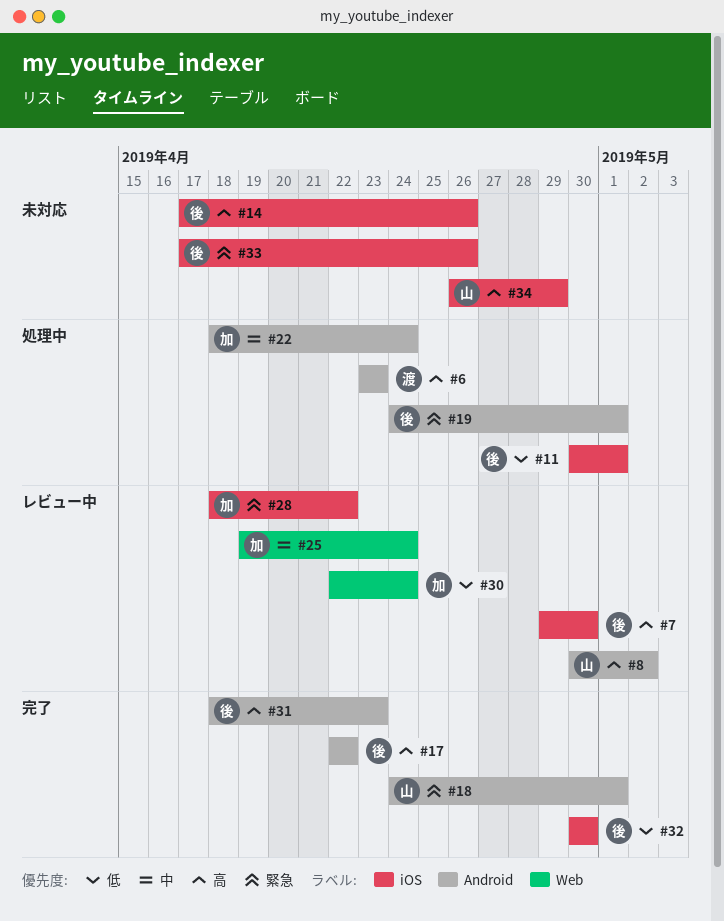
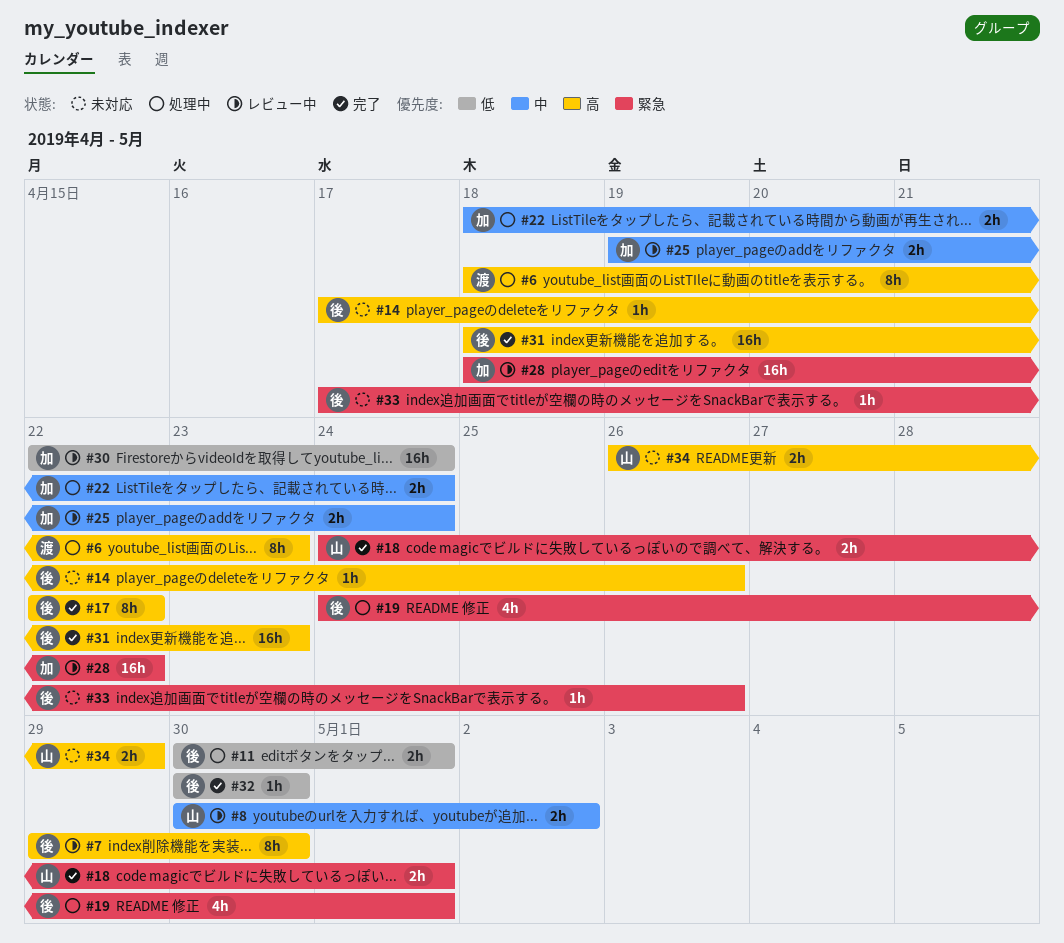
#6, start: Apr 23 -> Apr 18
#8, priority: 高 -> 中

